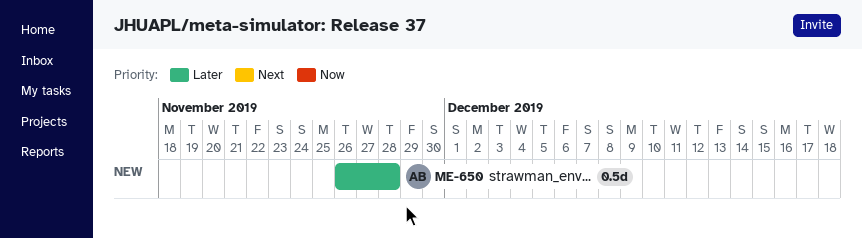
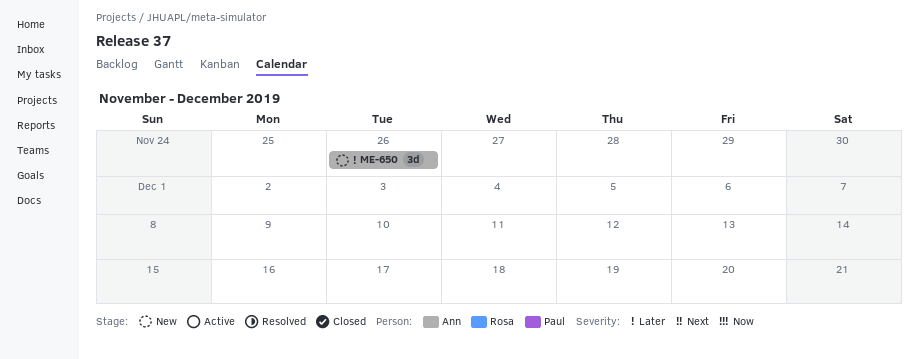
ME-650, estimate: 0.5d -> 3d
ME-650, due: Nov 28 -> Nov 26

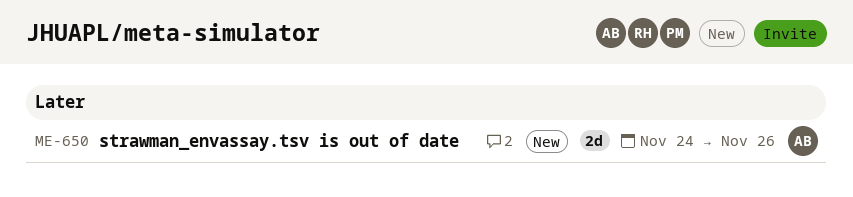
ME-650, estimate: 3d -> 2d
ME-650, start: Nov 26 -> Nov 24

